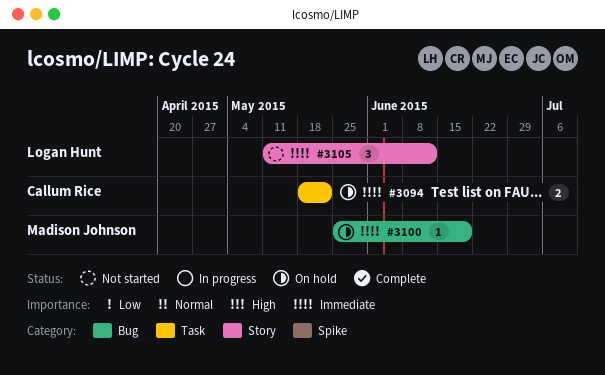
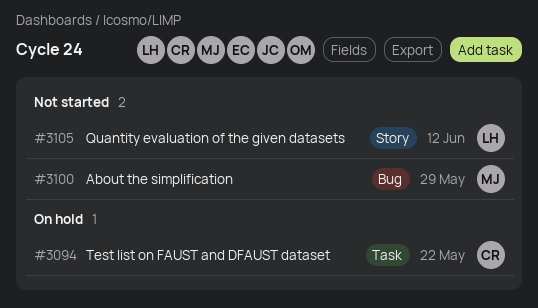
#3100, status: On hold -> Not started
#3100, due: Jun 19 -> May 29

